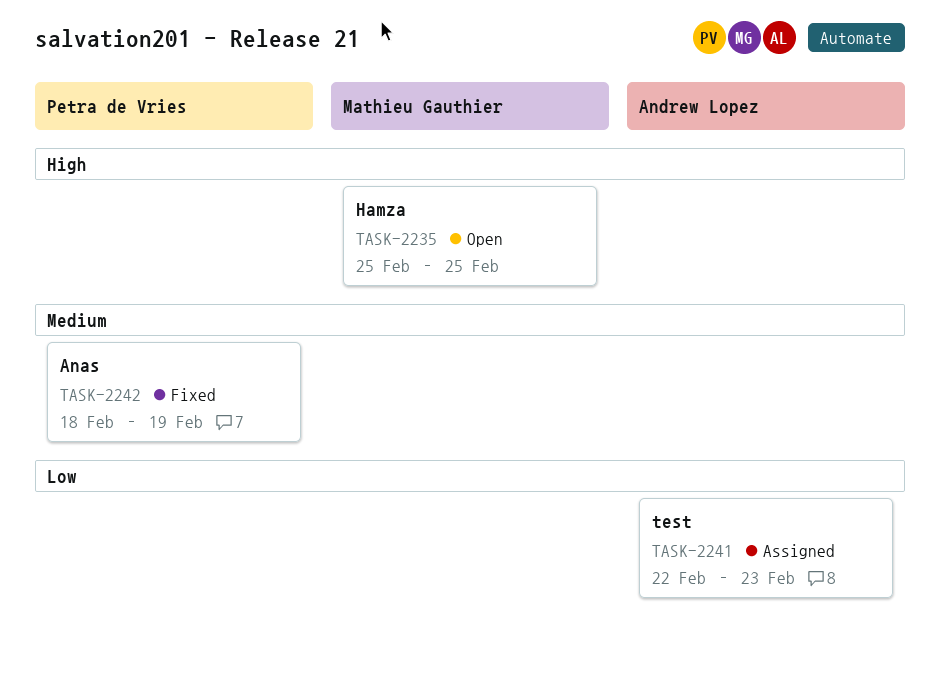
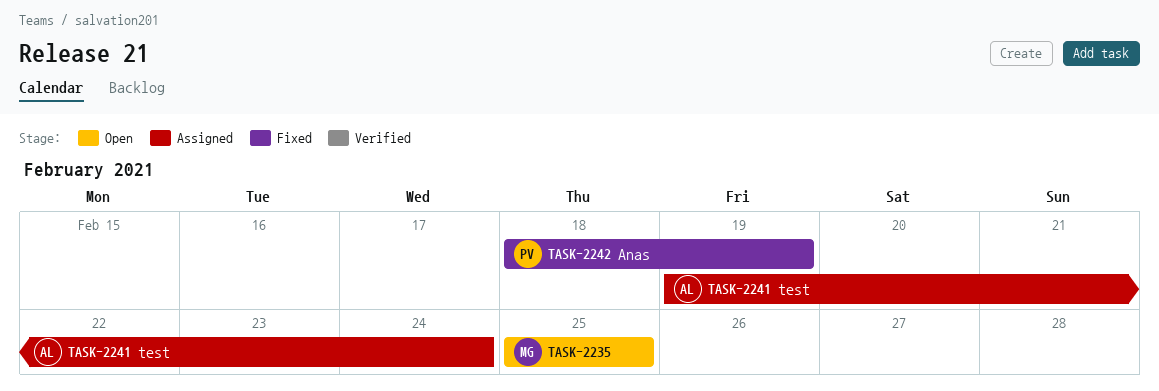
TASK-2241, start: Feb 22 -> Feb 19
TASK-2241, due: Feb 23 -> Feb 24

